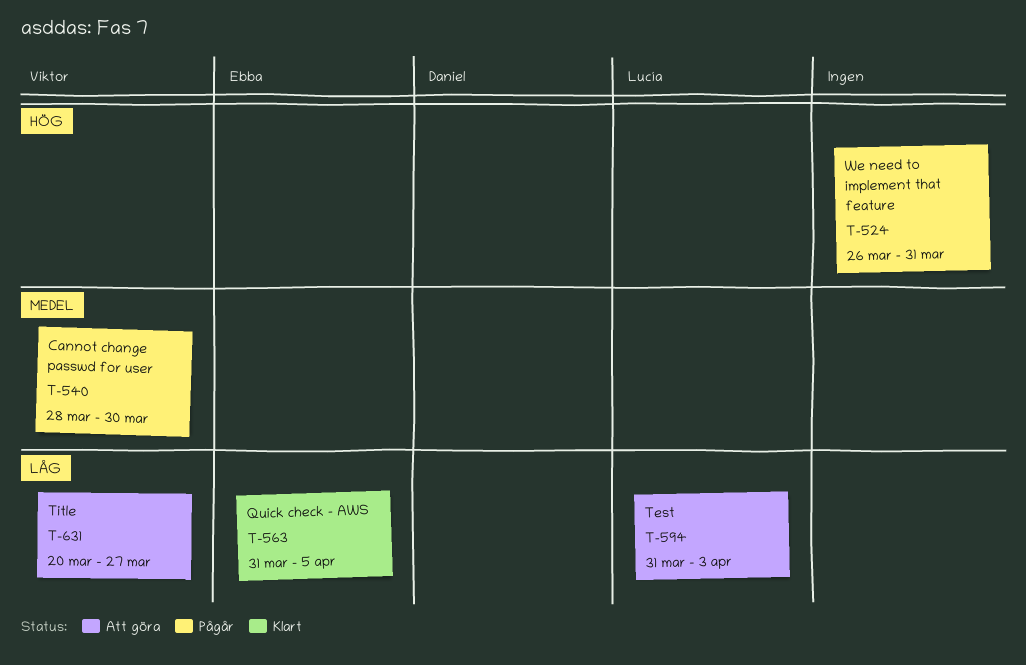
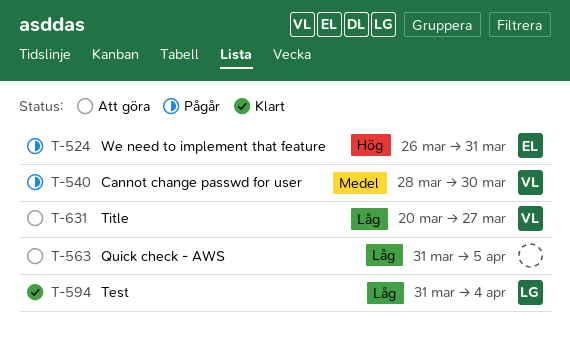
T-524, owner: none -> Ebba
T-563, status: Klart -> Att göra
T-563, owner: Ebba -> none
T-594, status: Att göra -> Klart
T-594, due: Apr 3 -> Apr 4

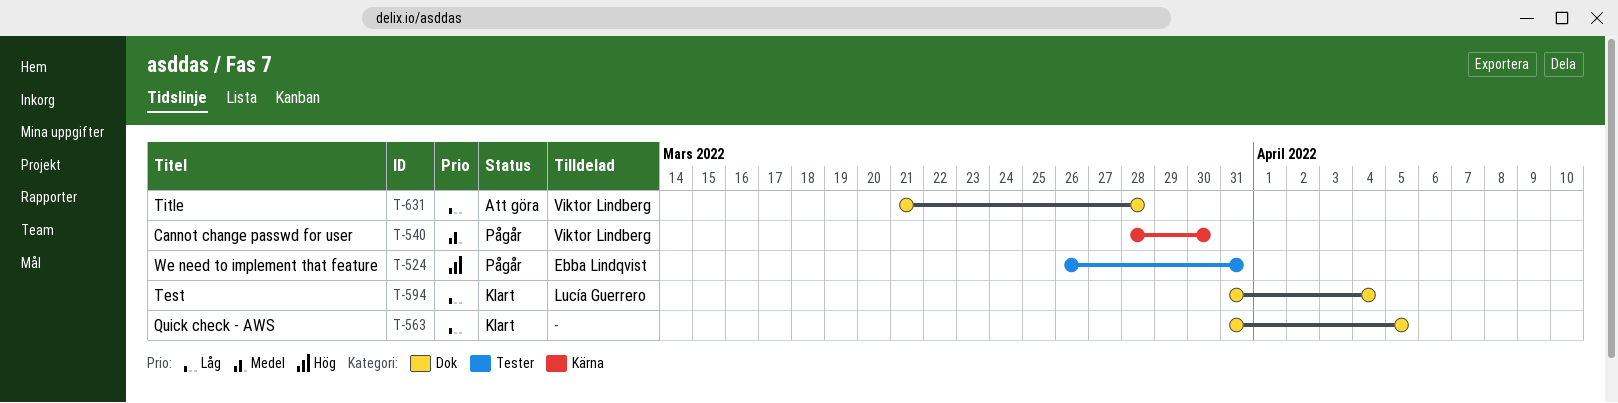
T-563, status: Att göra -> Klart
T-631, start: Mar 20 -> Mar 21
T-631, due: Mar 27 -> Mar 28

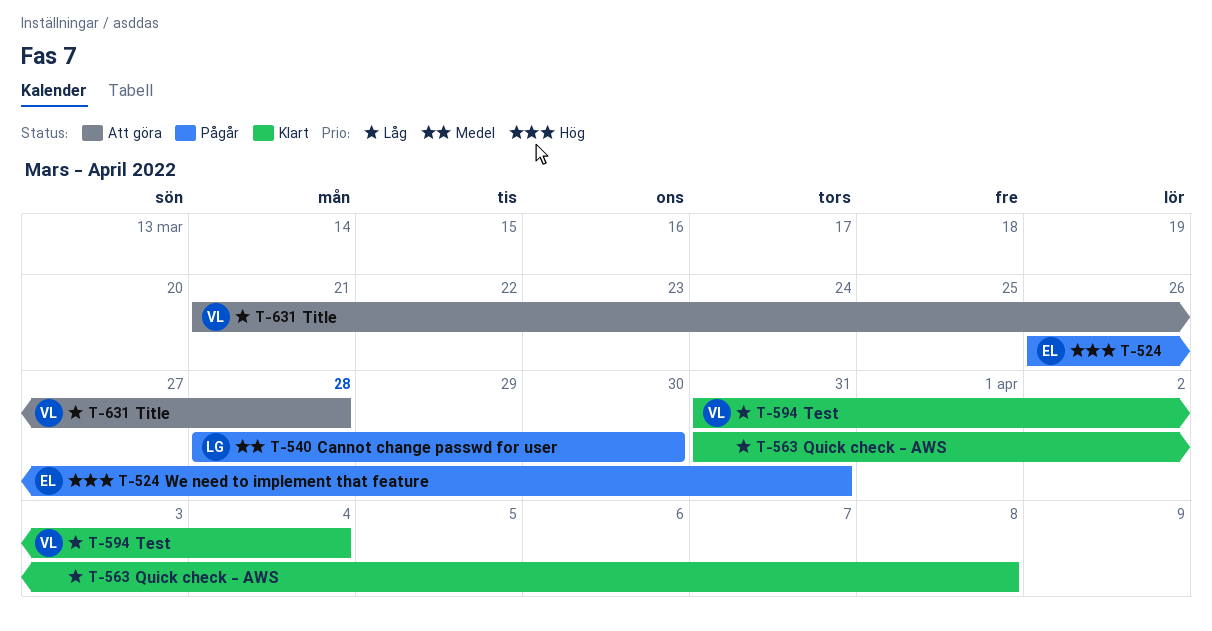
T-540, owner: Viktor Lindberg -> Lucía Guerrero
T-563, due: Apr 5 -> Apr 8
T-594, owner: Lucía Guerrero -> Viktor Lindberg

